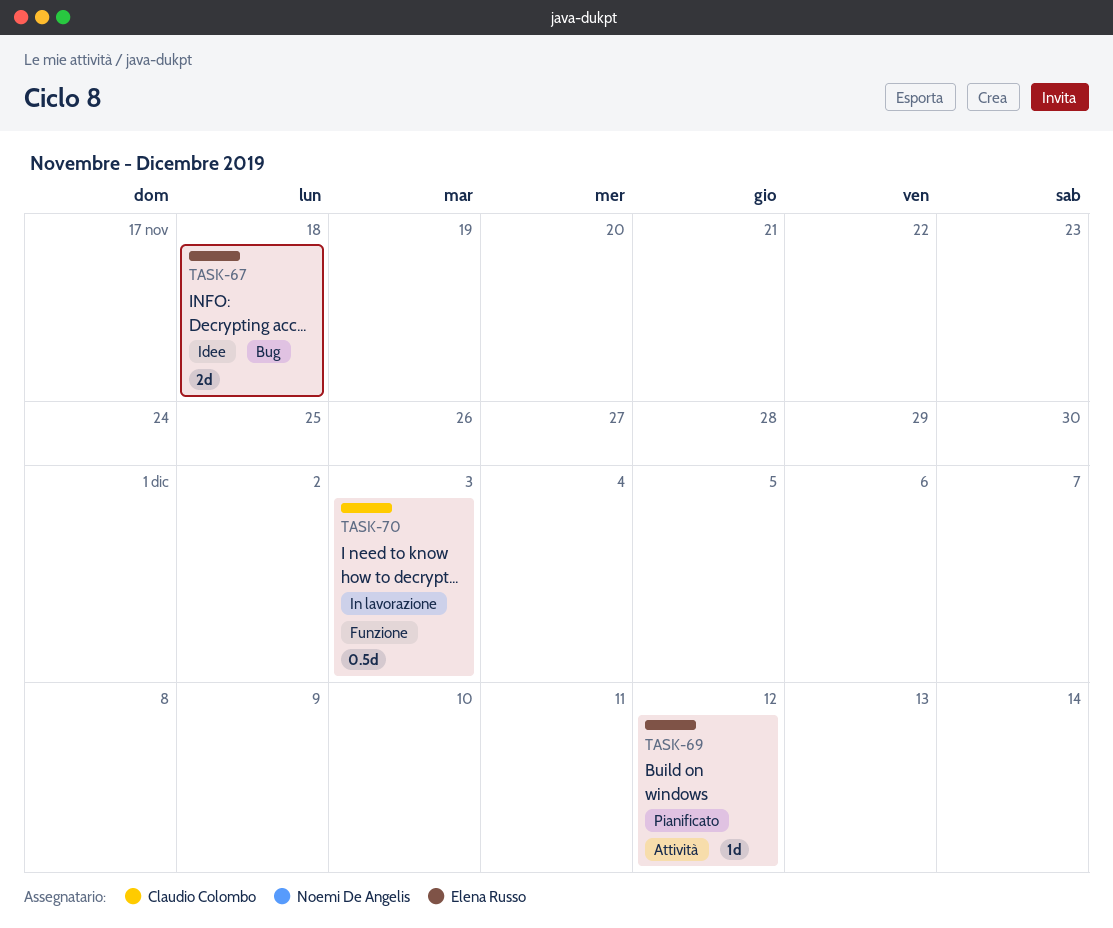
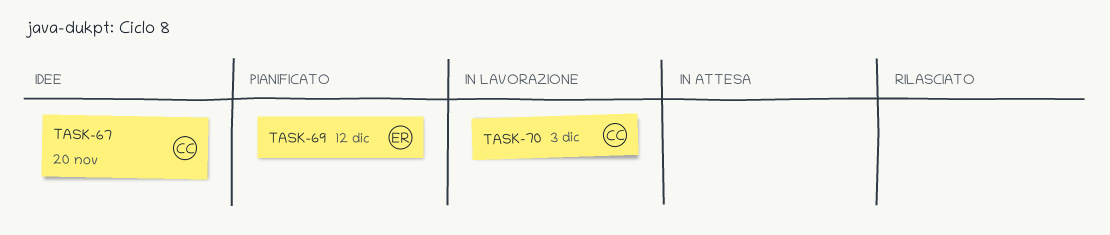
TASK-67, owner: Elena Russo -> Claudio Colombo
TASK-67, due: Nov 18 -> Nov 20

